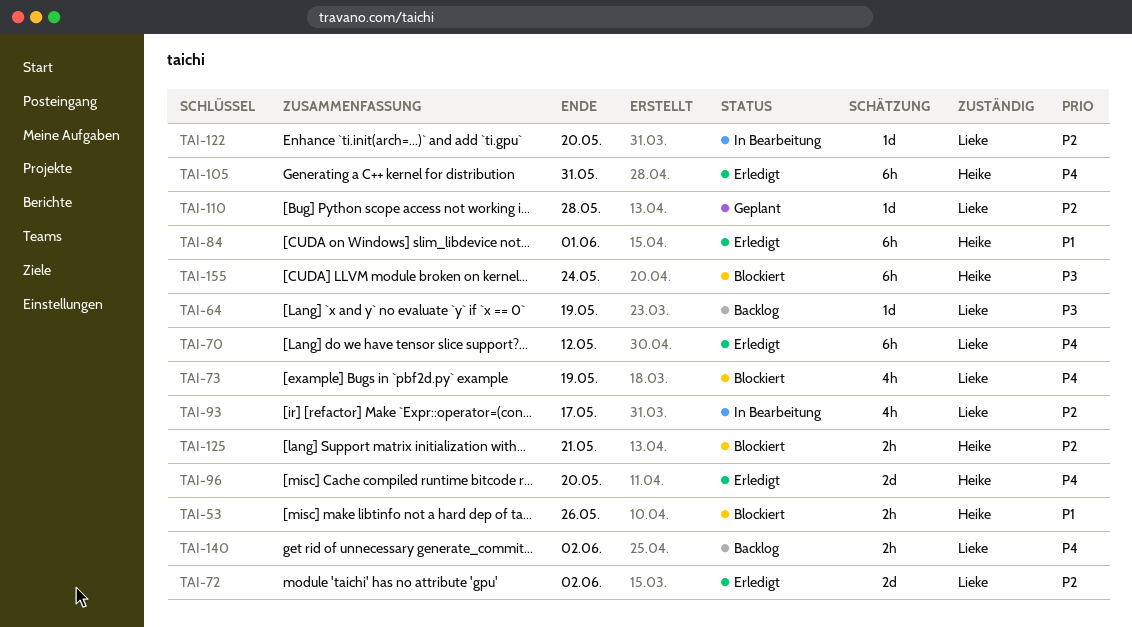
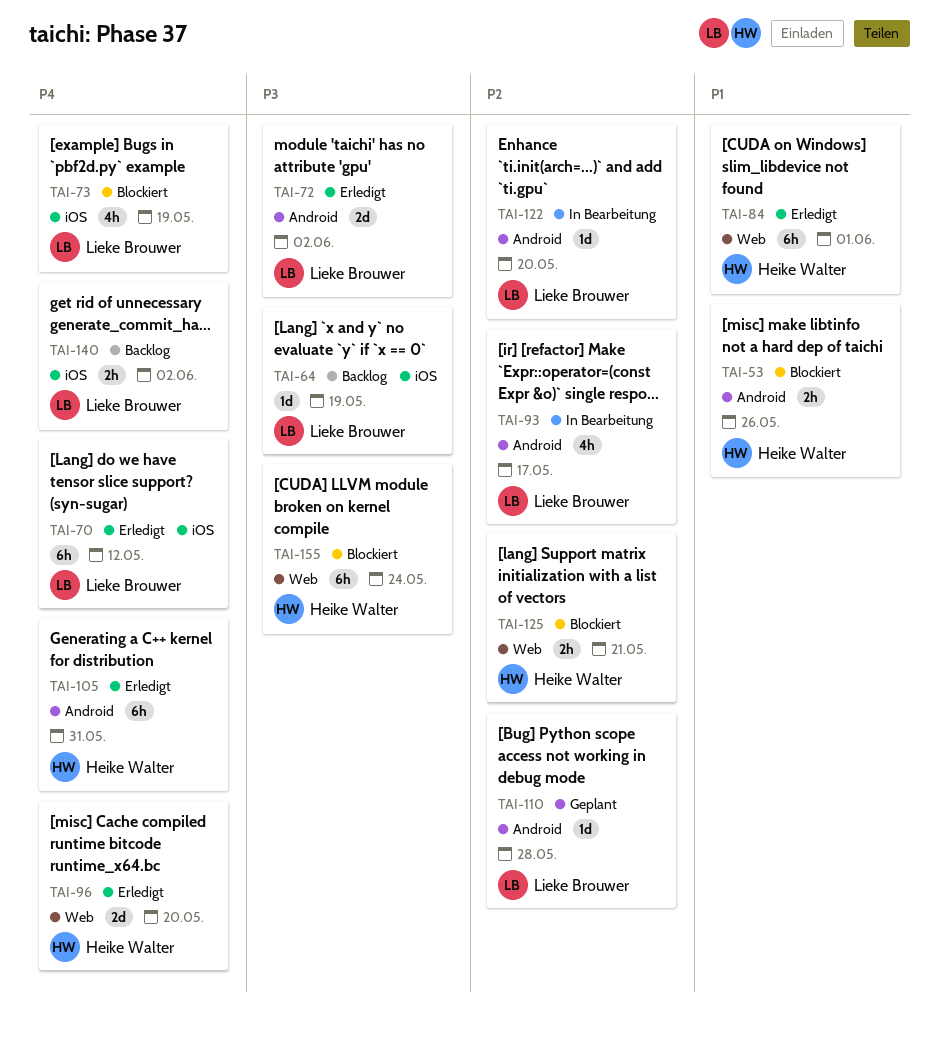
TAI-72, priority: P2 -> P3

